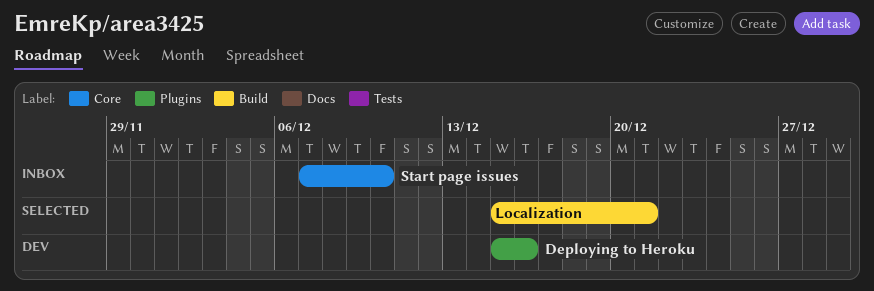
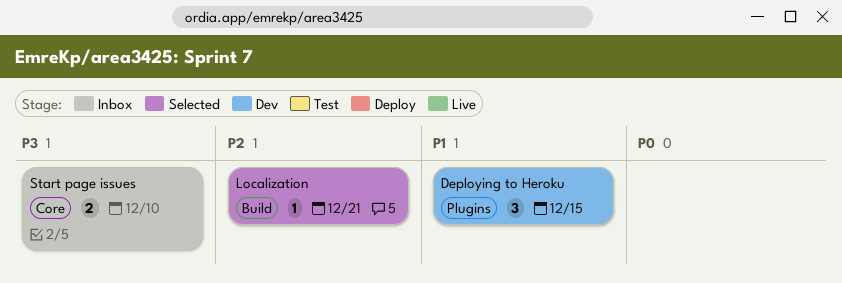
Deploying to Heroku, due: Dec 16 -> Dec 15

